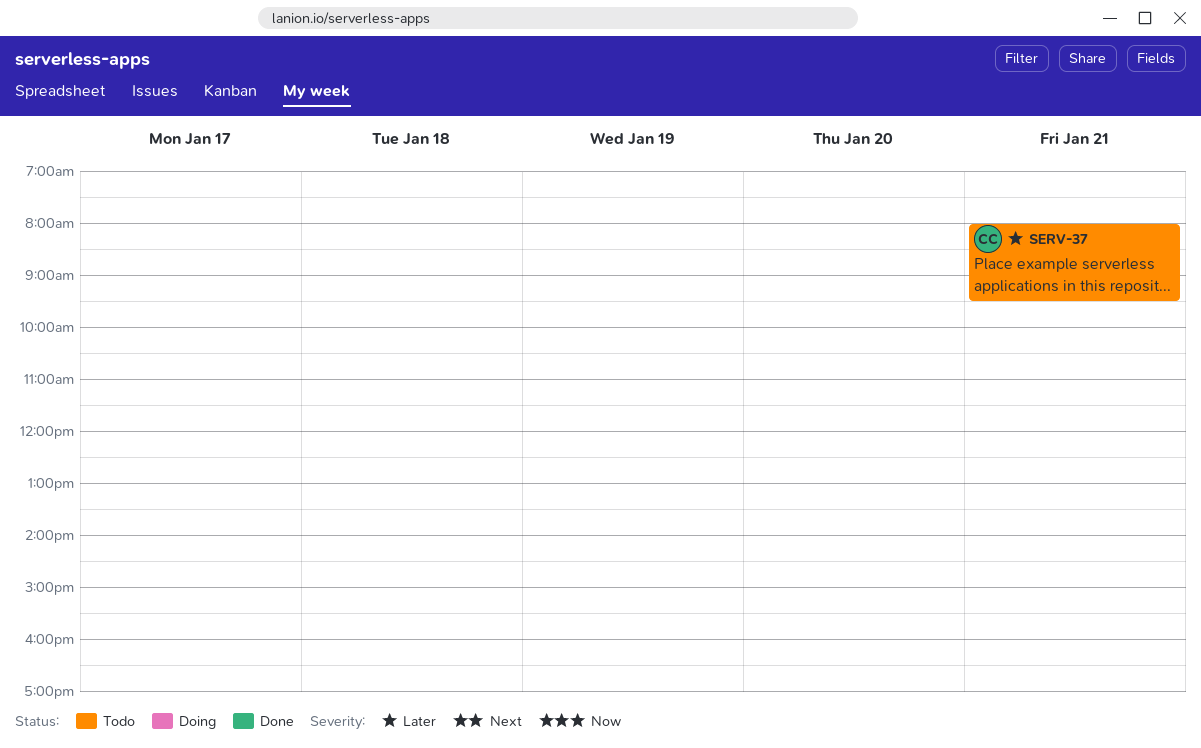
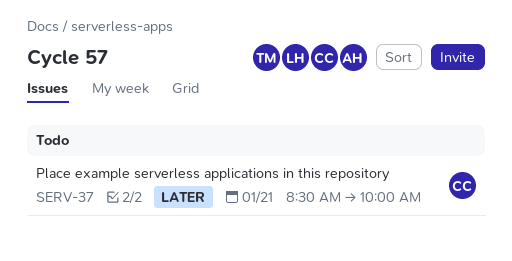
SERV-37, begins: 08:00 -> 08:30
SERV-37, ends: 09:30 -> 10:00

